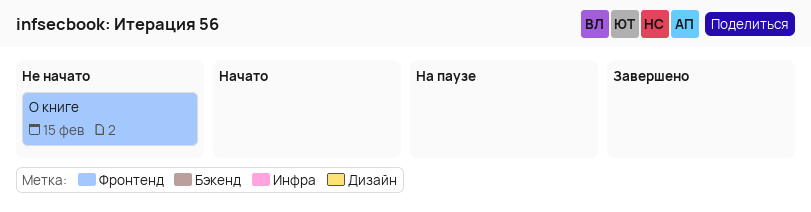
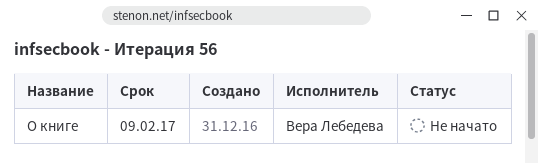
О книге, due: Feb 15 -> Feb 9

